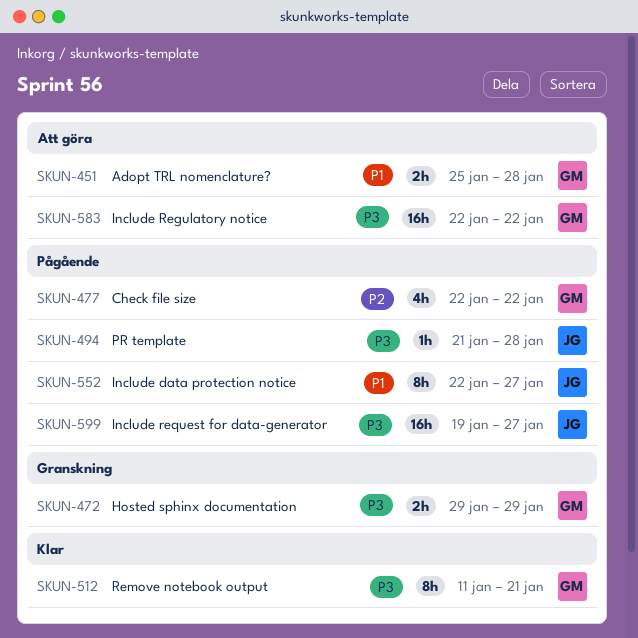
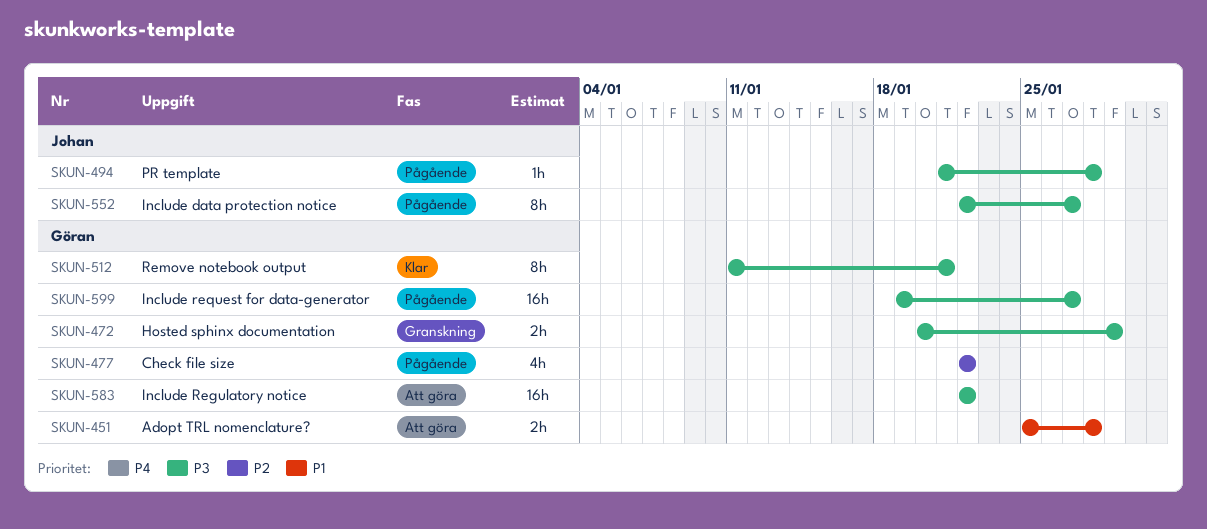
SKUN-472, start: Jan 29 -> Jan 20
SKUN-552, priority: P1 -> P3
SKUN-599, owner: Johan -> Göran

